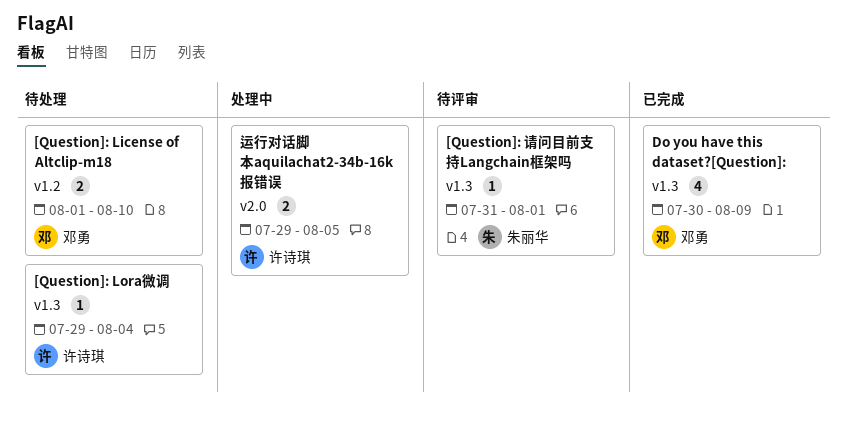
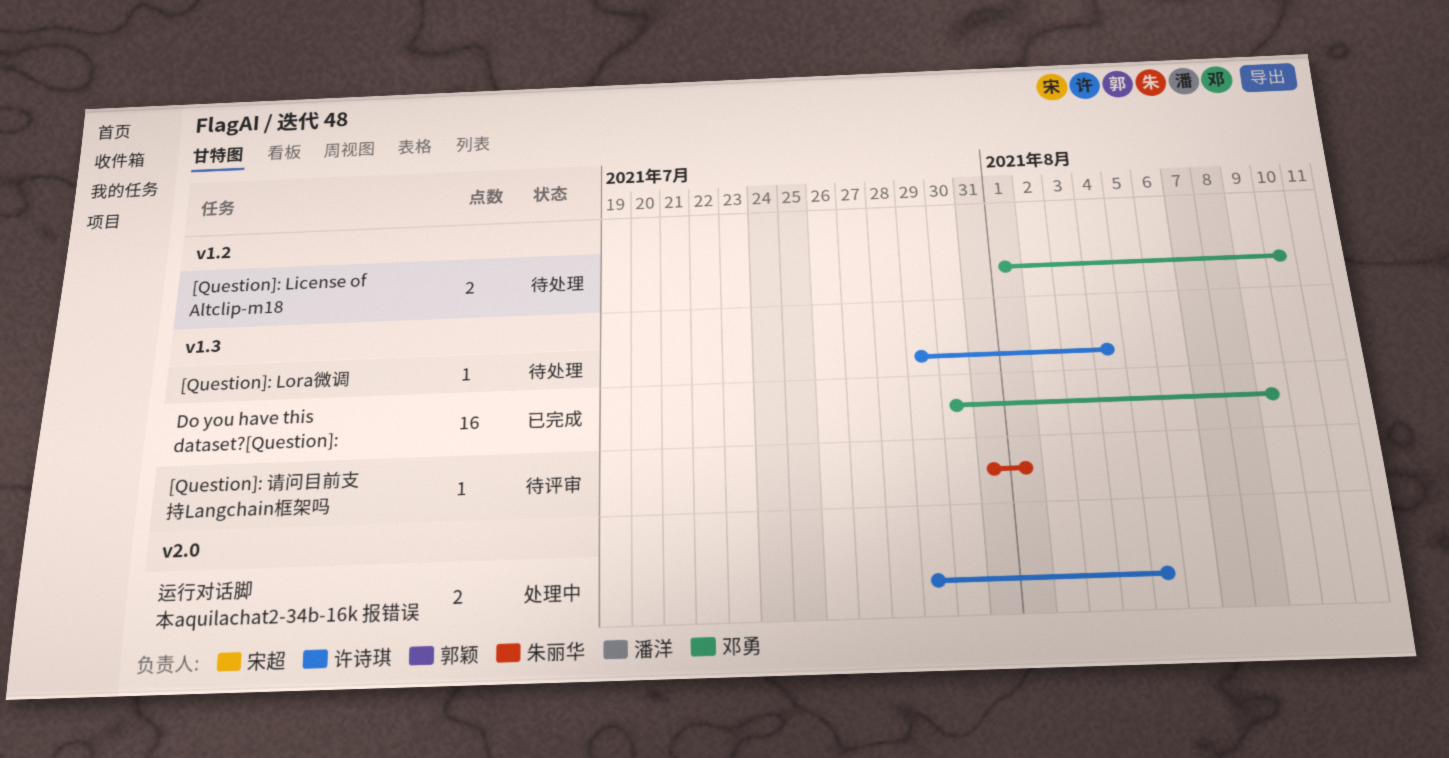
Do you have this dataset?[Question]:, estimate: 4 -> 16

